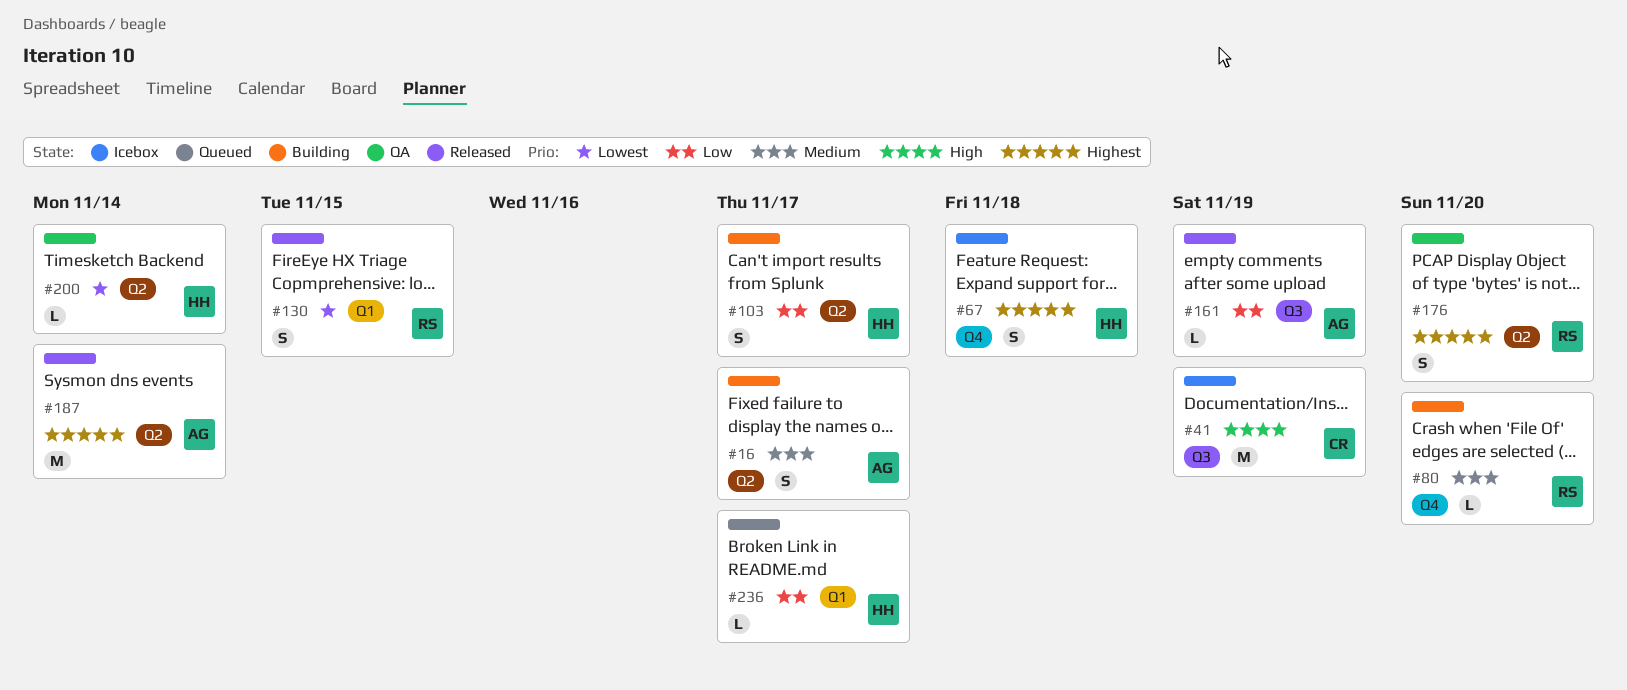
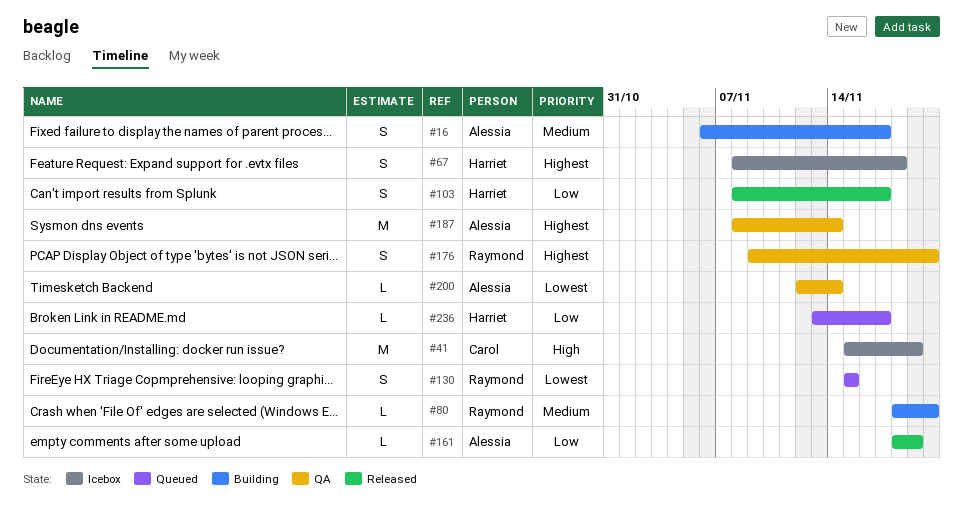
#103, status: Building -> Released
#130, status: Released -> Queued
#187, status: Released -> QA
#200, owner: Harriet -> Alessia

